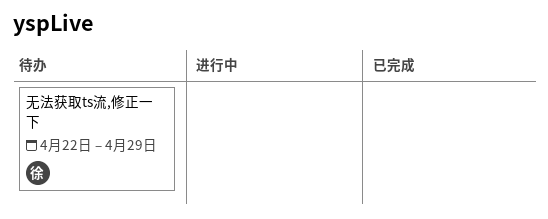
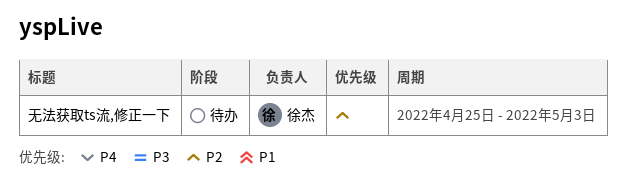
无法获取ts流,修正一下, start: Apr 22 -> Apr 25
无法获取ts流,修正一下, due: Apr 29 -> May 3

